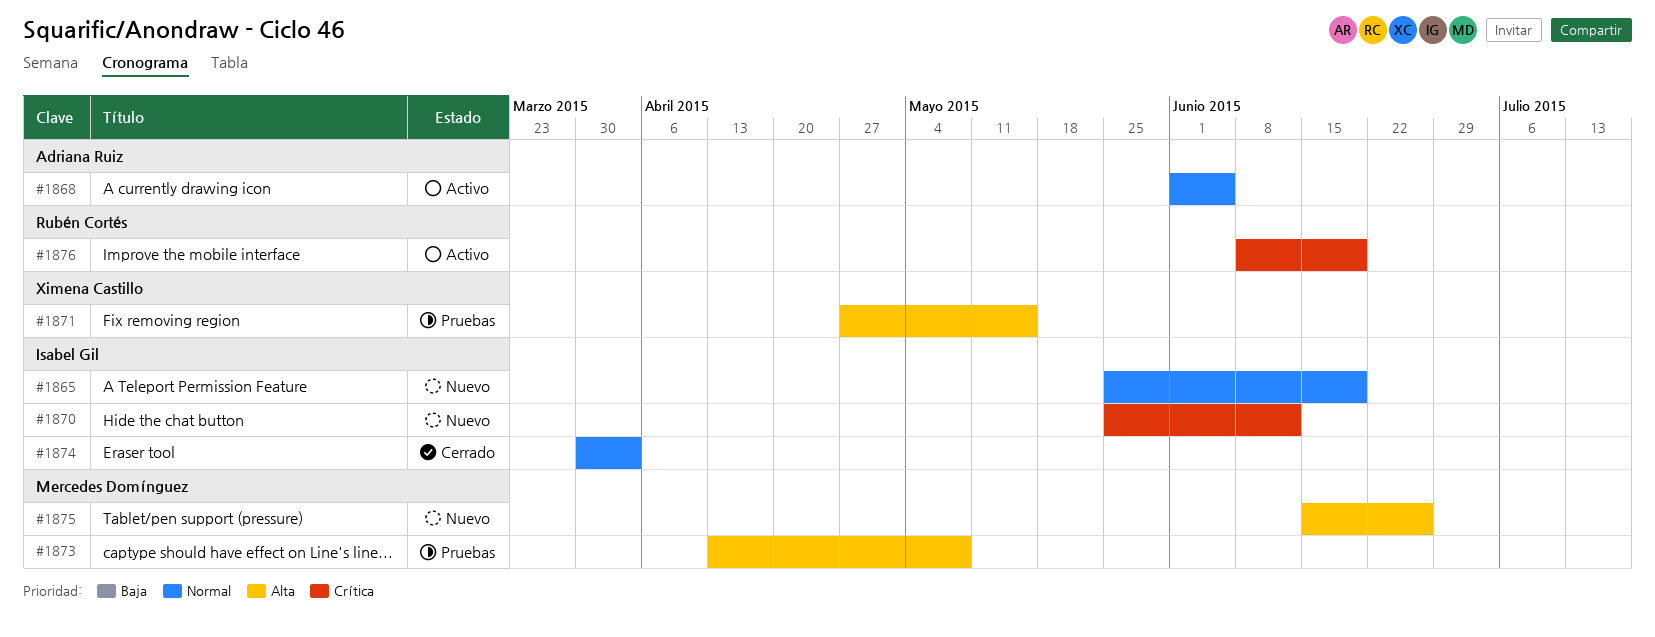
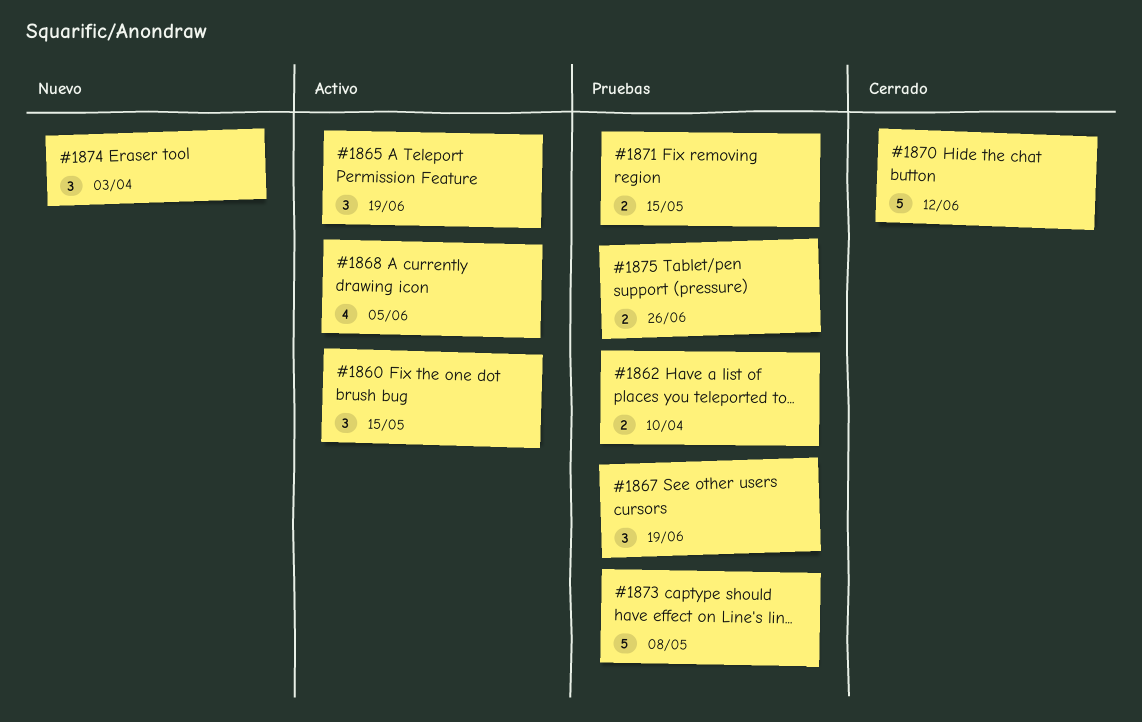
#1860: none -> present
#1862: none -> present
#1865, status: Nuevo -> Activo
#1867: none -> present
#1870, status: Nuevo -> Cerrado
#1874, status: Cerrado -> Nuevo
#1875, status: Nuevo -> Pruebas
#1876: present -> none

